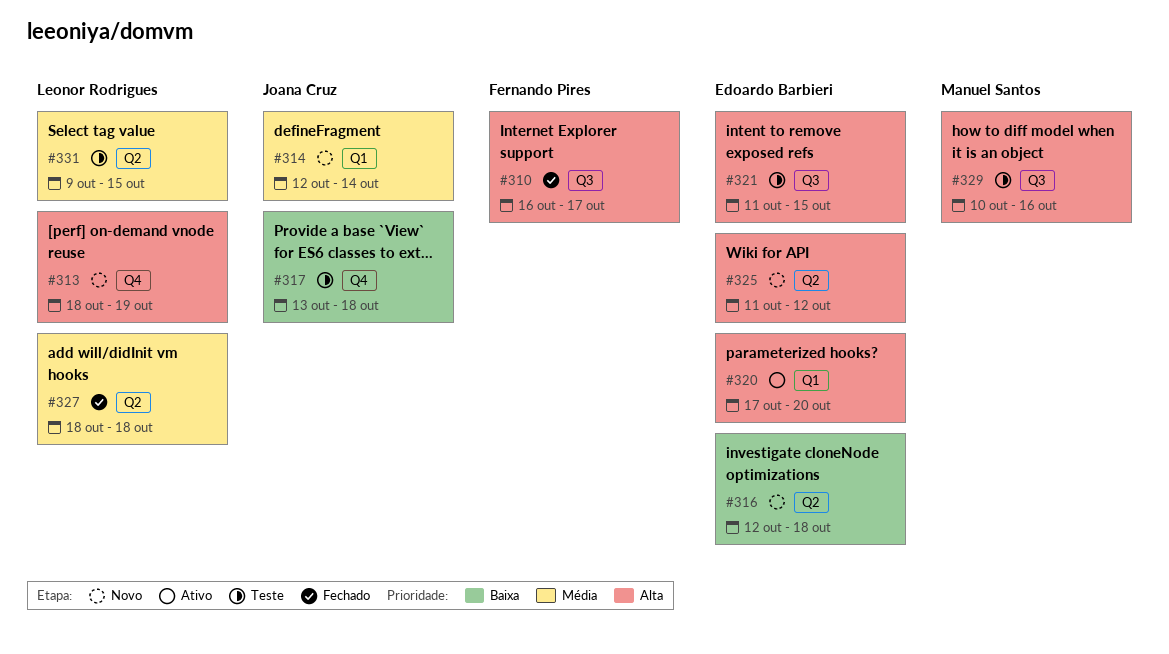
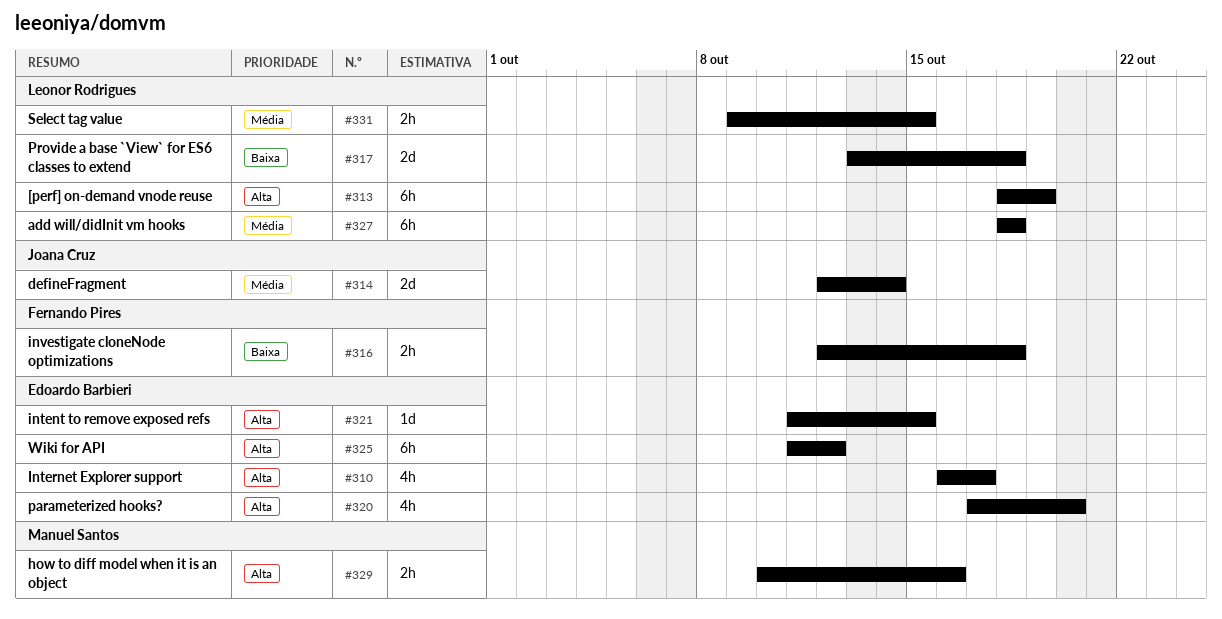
#310, owner: Fernando Pires -> Edoardo Barbieri
#316, owner: Edoardo Barbieri -> Fernando Pires
#317, owner: Joana Cruz -> Leonor Rodrigues

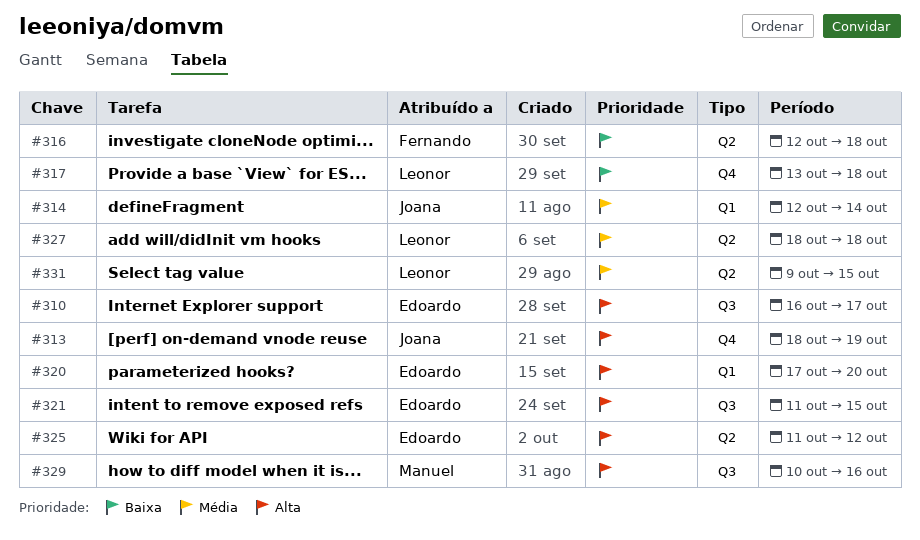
#313, owner: Leonor Rodrigues -> Joana Cruz

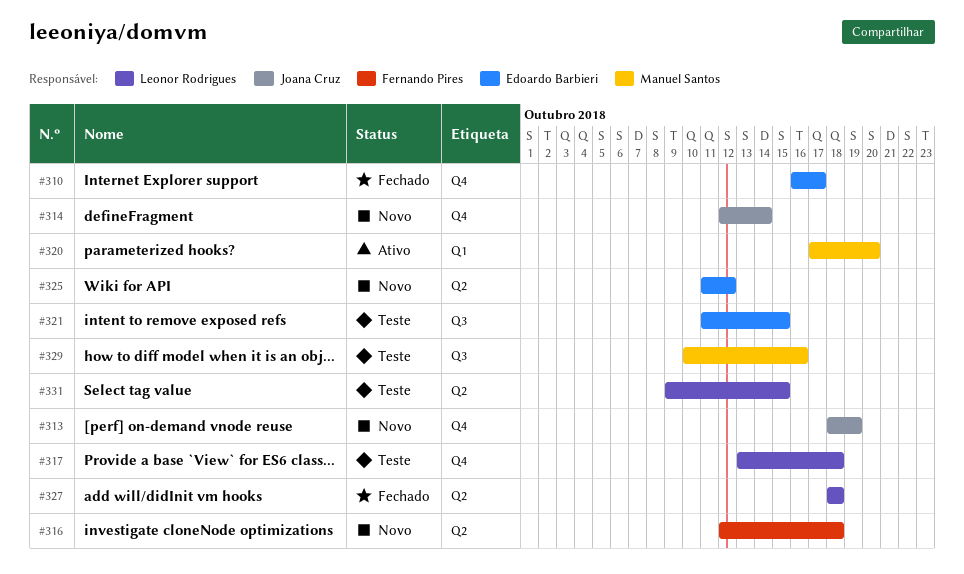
#310, label: Q3 -> Q4
#314, label: Q1 -> Q4
#320, owner: Edoardo Barbieri -> Manuel Santos

